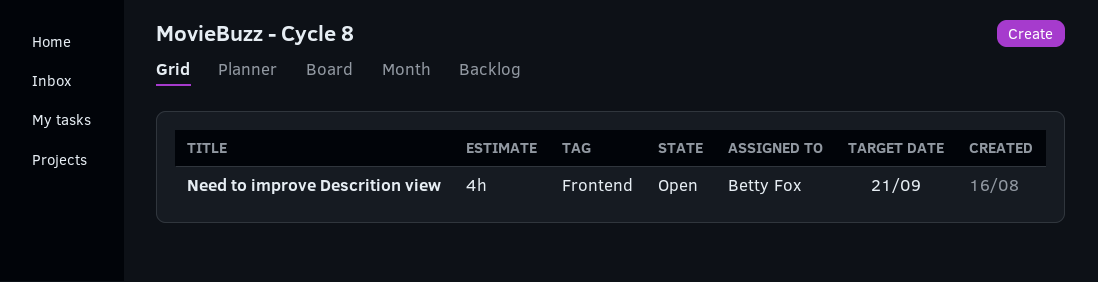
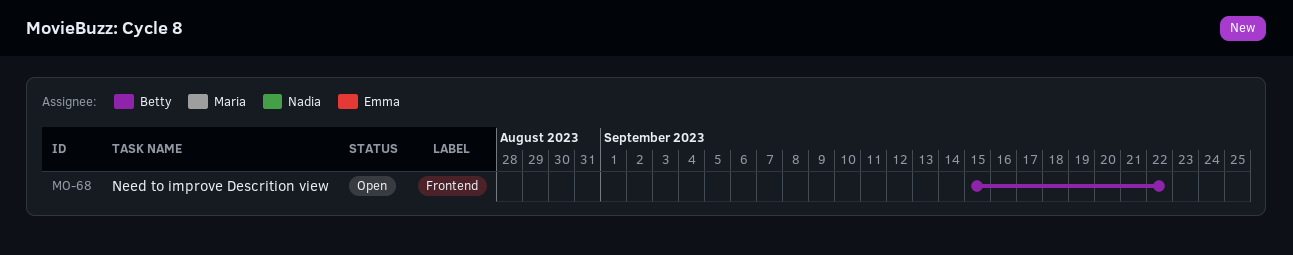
Need to improve Descrition view, due: Sep 21 -> Sep 22

